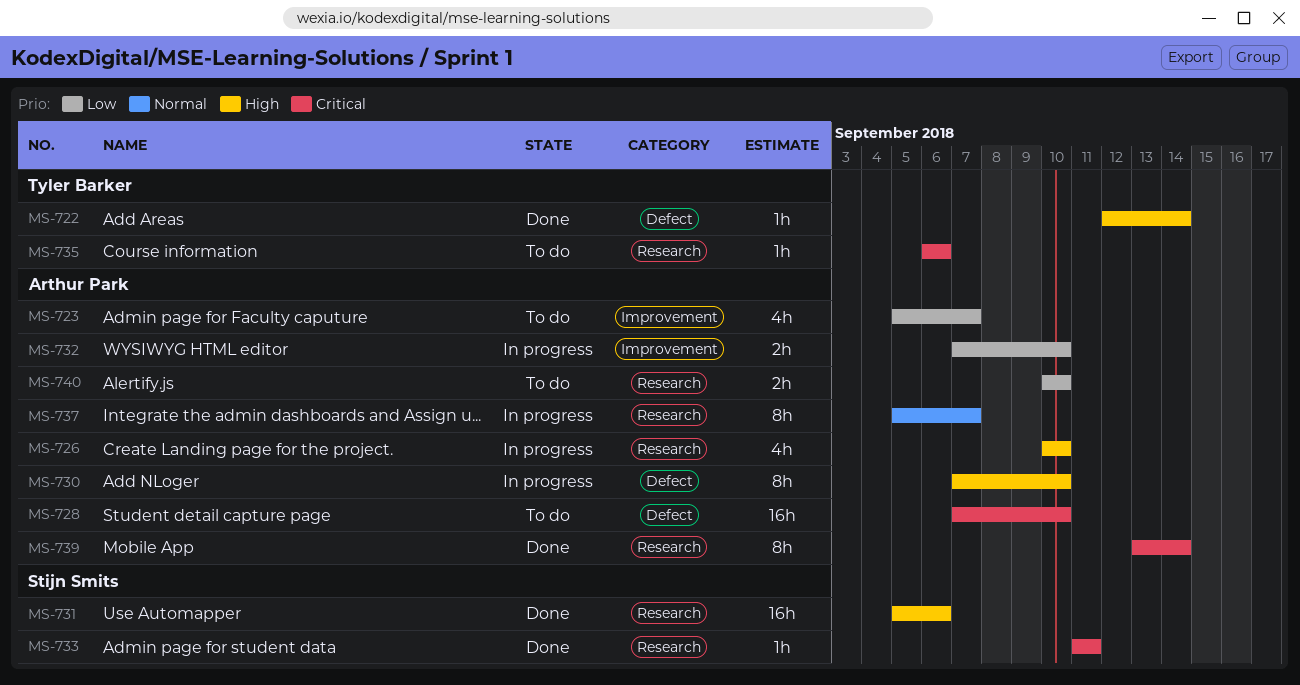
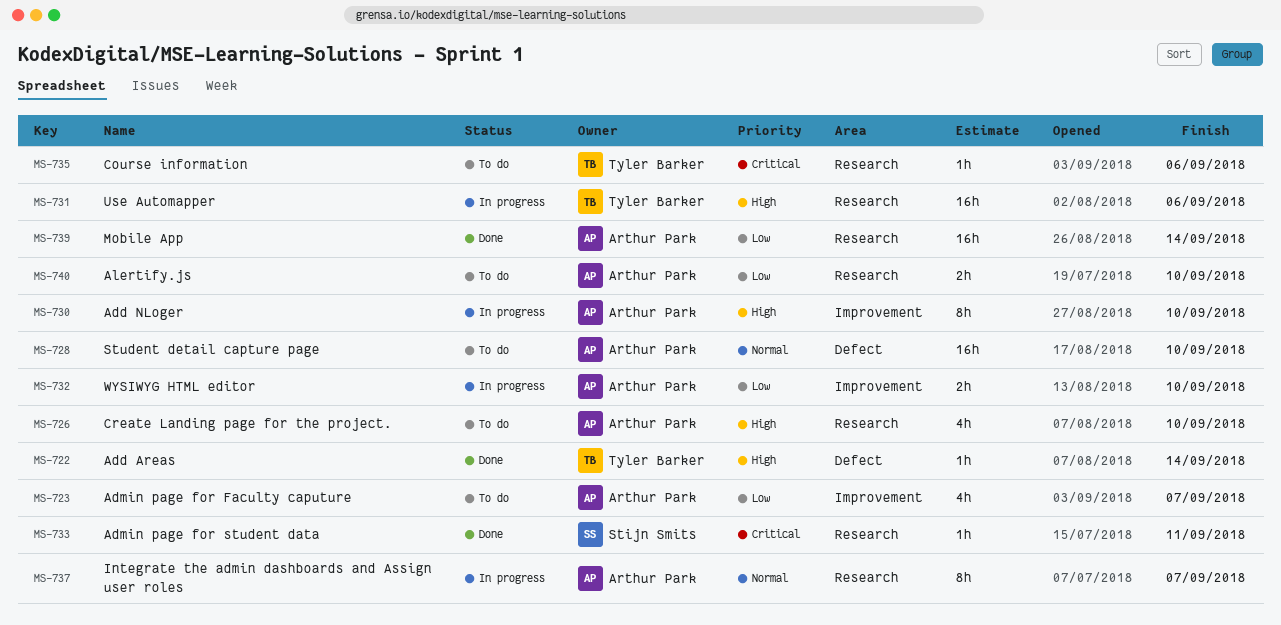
MS-726, status: In progress -> To do
MS-728, priority: Critical -> Normal
MS-730, label: Defect -> Improvement
MS-731, status: Done -> In progress
MS-731, owner: Stijn Smits -> Tyler Barker
MS-739, priority: Critical -> Low
MS-739, estimate: 8h -> 16h

